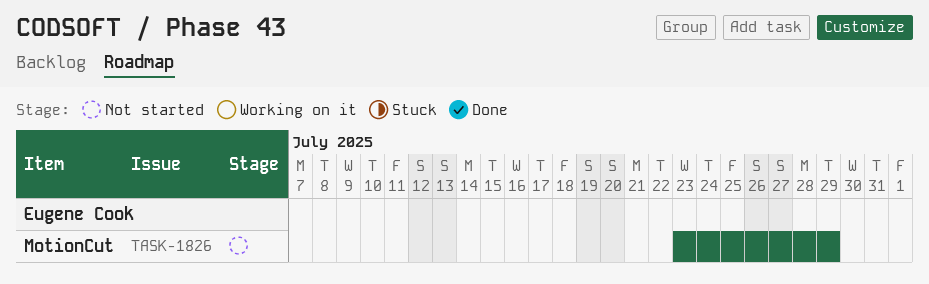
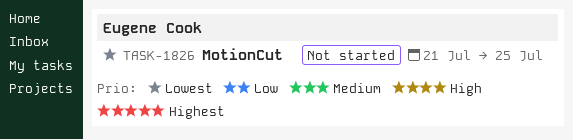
TASK-1826, start: Jul 23 -> Jul 21
TASK-1826, due: Jul 29 -> Jul 25

